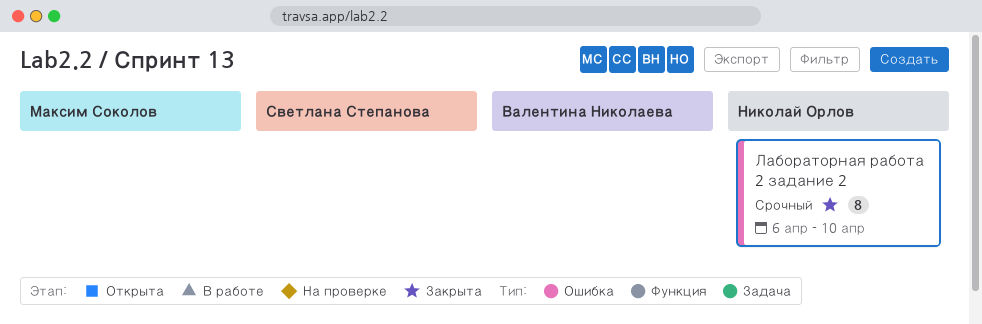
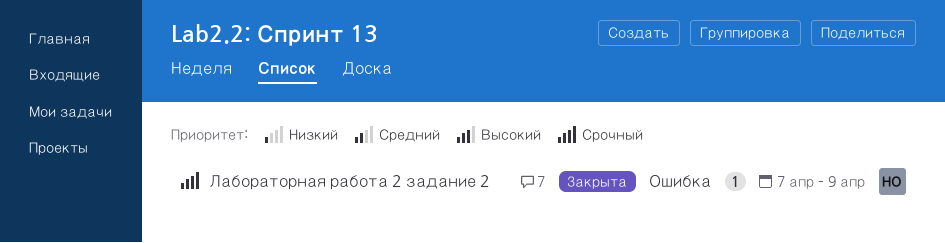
Лабораторная работа 2 задание 2, estimate: 8 -> 1
Лабораторная работа 2 задание 2, start: Apr 6 -> Apr 7
Лабораторная работа 2 задание 2, due: Apr 10 -> Apr 9

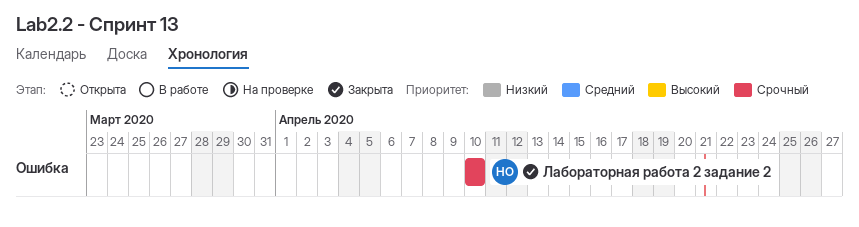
Лабораторная работа 2 задание 2, start: Apr 7 -> Apr 10
Лабораторная работа 2 задание 2, due: Apr 9 -> Apr 10

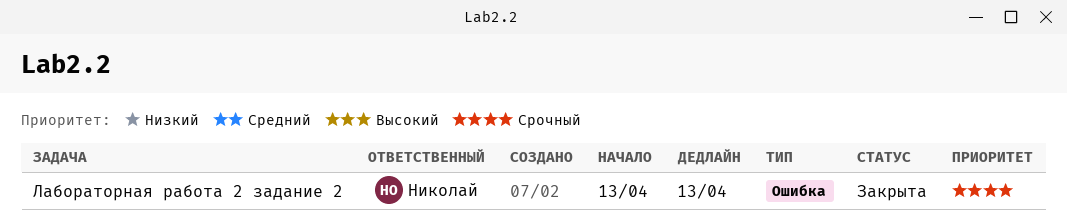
Лабораторная работа 2 задание 2, start: Apr 10 -> Apr 13
Лабораторная работа 2 задание 2, due: Apr 10 -> Apr 13

